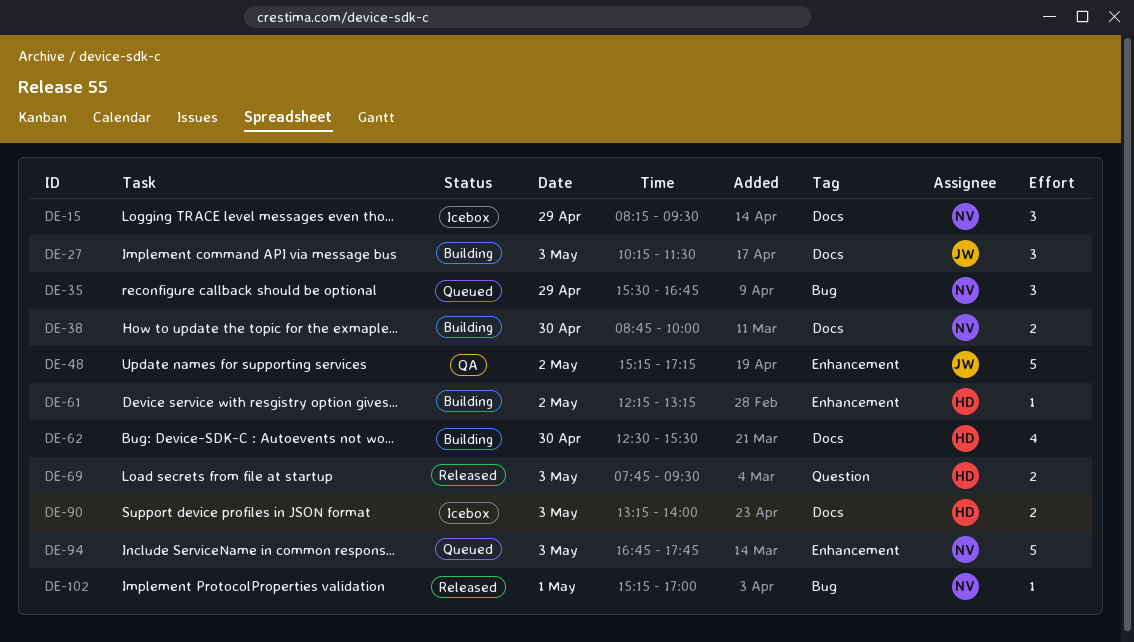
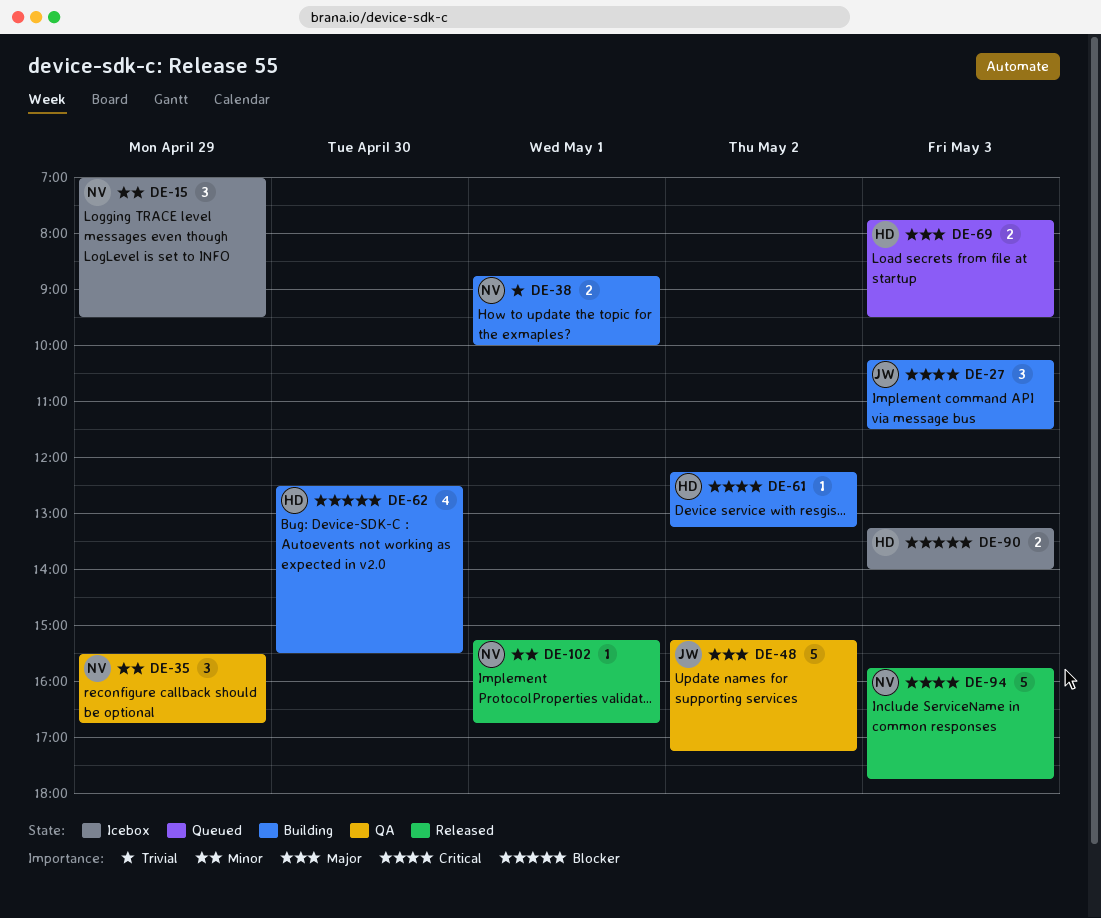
DE-15, begins: 08:15 -> 07:00
DE-35, status: Queued -> QA
DE-38, day: Apr 30 -> May 1
DE-69, status: Released -> Queued
DE-94, status: Queued -> Released
DE-94, begins: 16:45 -> 15:45
DE-102, ends: 17:00 -> 16:45

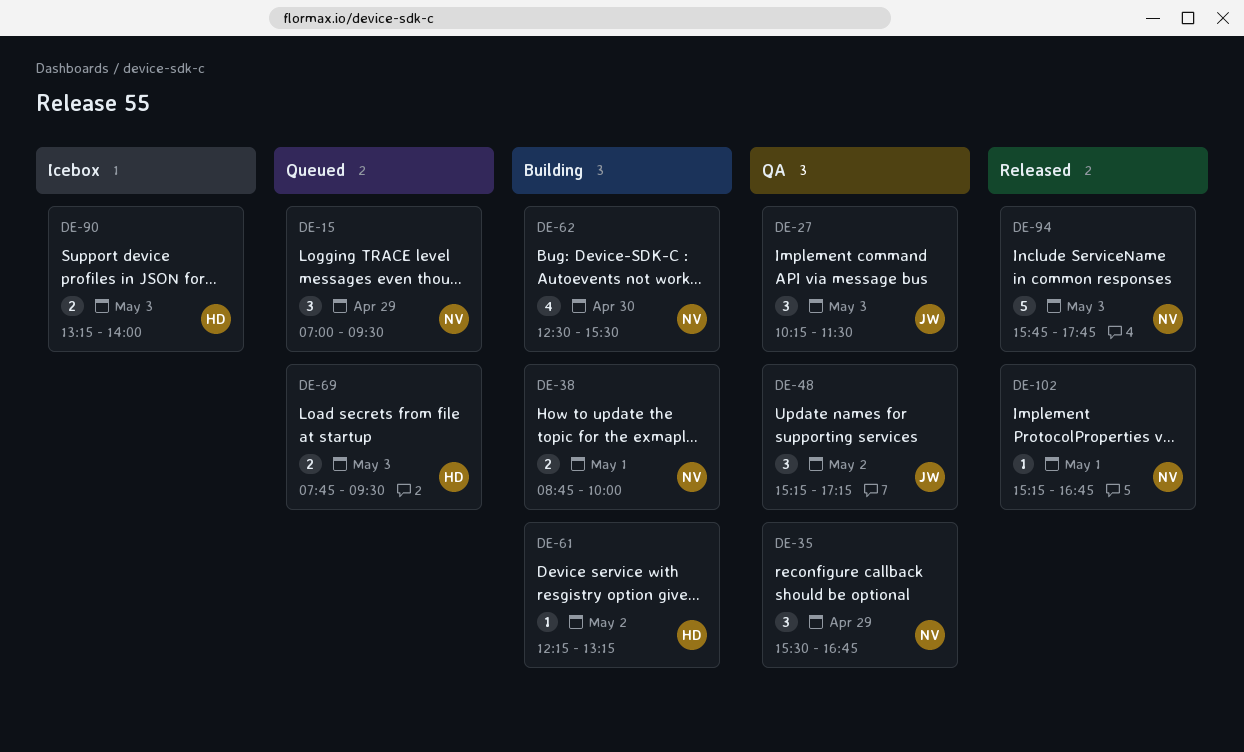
DE-15, status: Icebox -> Queued
DE-27, status: Building -> QA
DE-48, estimate: 5 -> 3
DE-62, owner: HD -> NV

